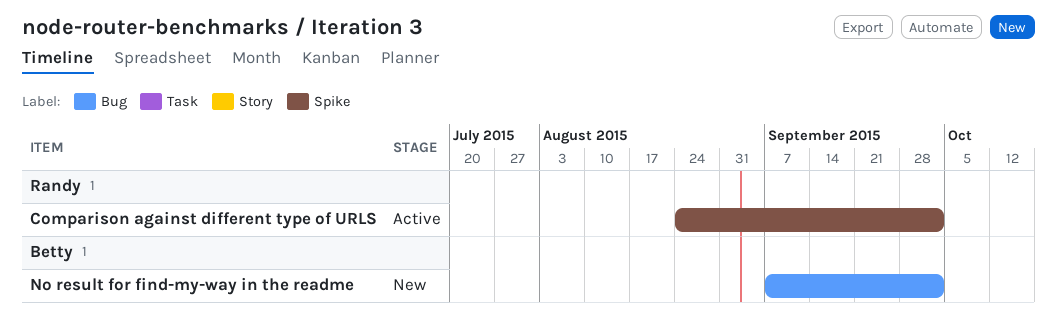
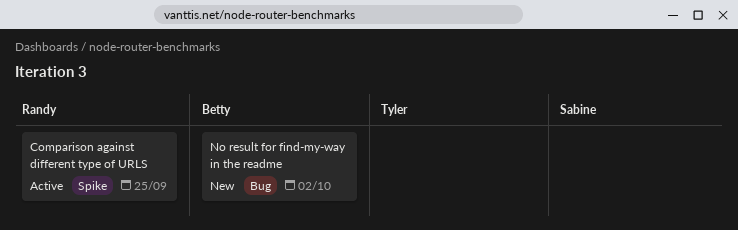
Comparison against different type of URLS, due: Oct 2 -> Sep 25

